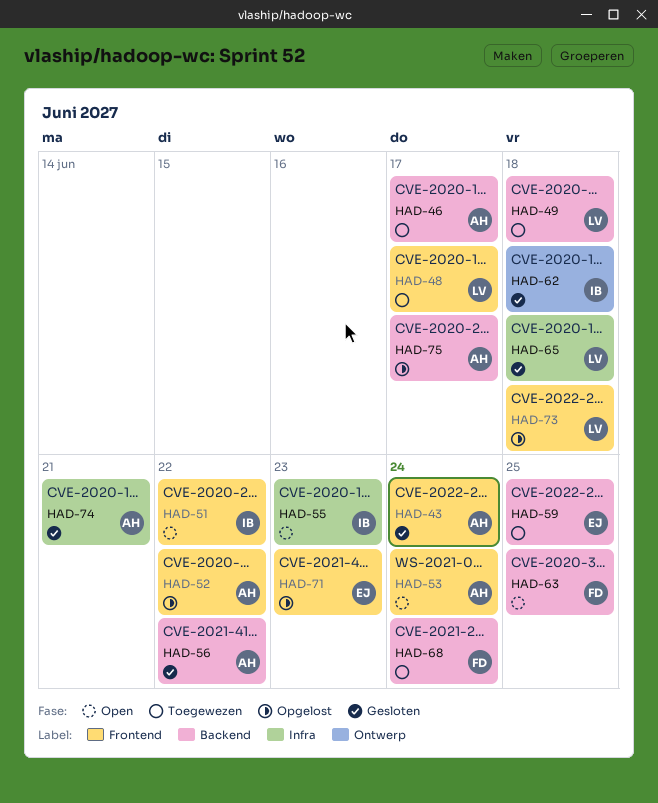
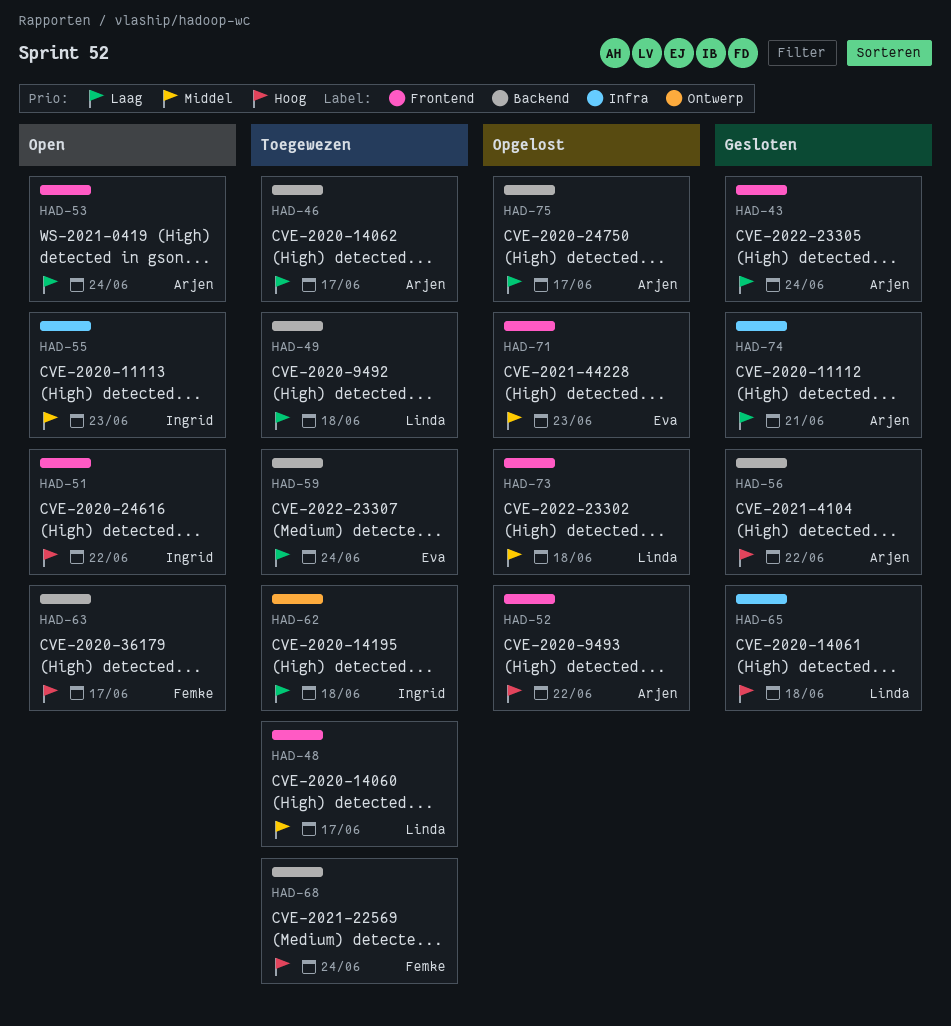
HAD-59, due: Jun 25 -> Jun 24
HAD-62, status: Gesloten -> Toegewezen
HAD-63, due: Jun 25 -> Jun 17

